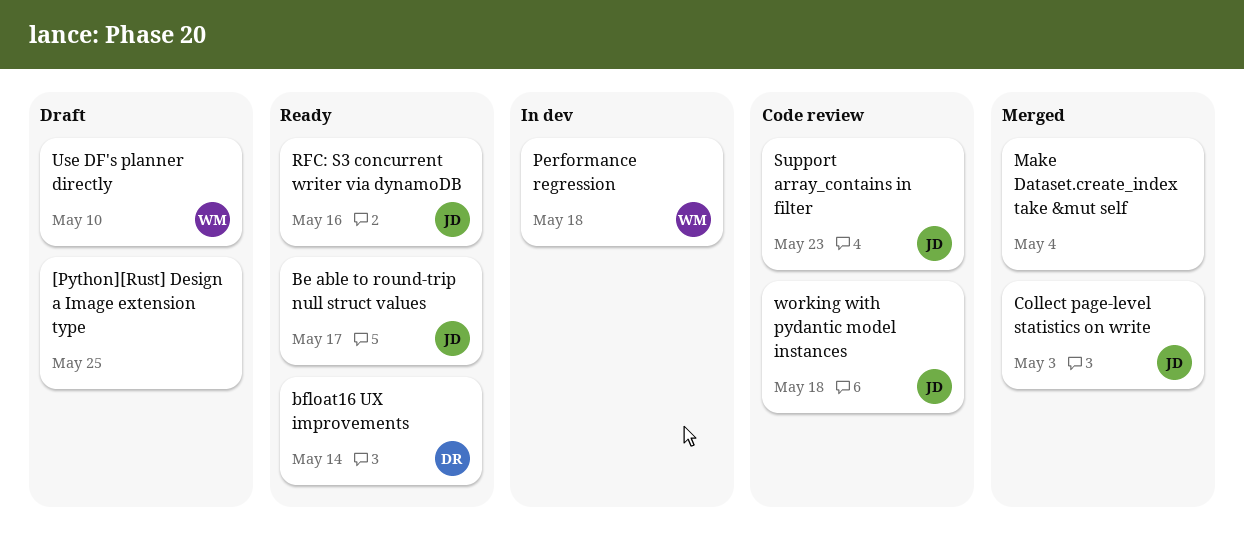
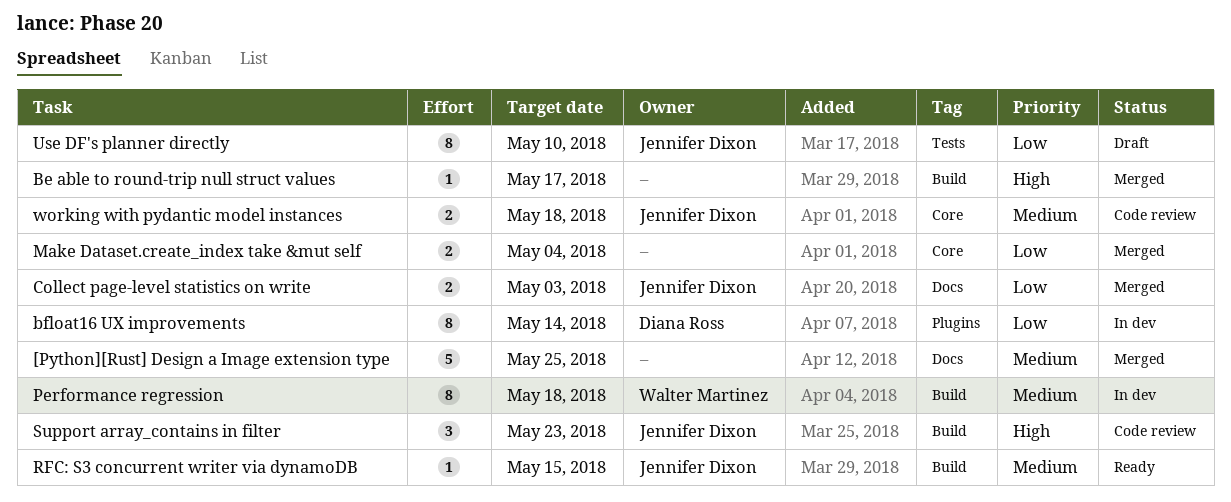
[Python][Rust] Design a Image extension type, status: Draft -> Merged
Be able to round-trip null struct values, status: Ready -> Merged
Be able to round-trip null struct values, owner: Jennifer Dixon -> none
bfloat16 UX improvements, status: Ready -> In dev
RFC: S3 concurrent writer via dynamoDB, due: May 16 -> May 15
Use DF's planner directly, owner: Walter Martinez -> Jennifer Dixon

